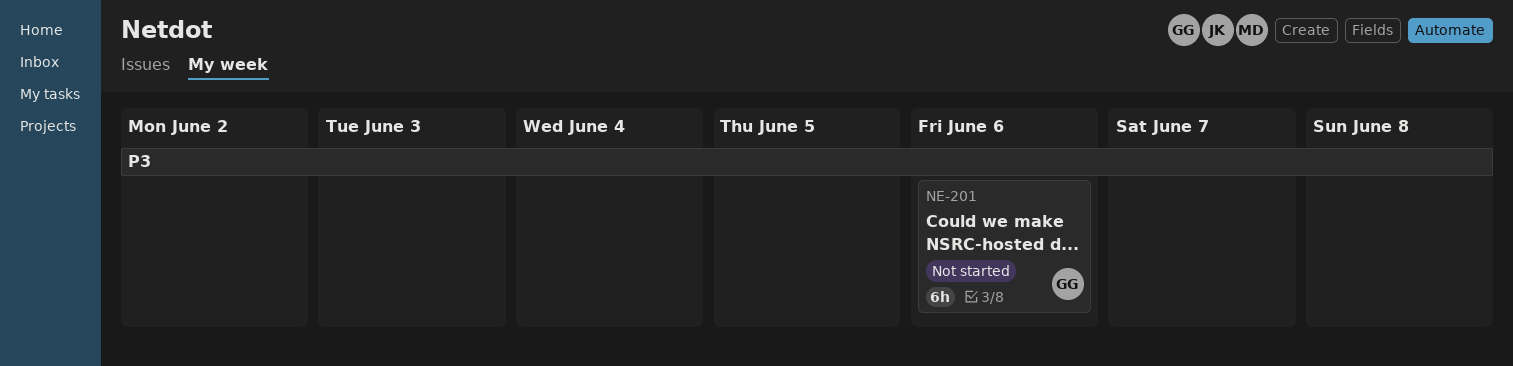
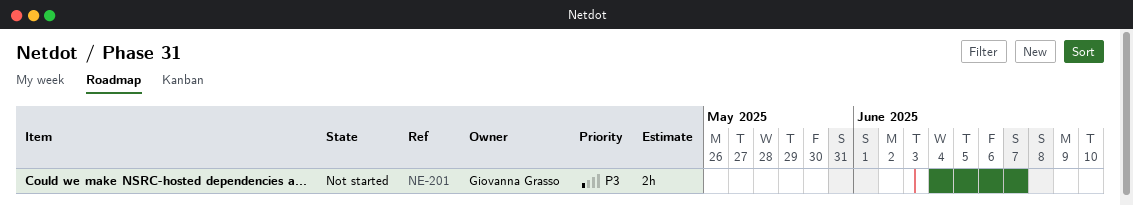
NE-201, estimate: 6h -> 2h
NE-201, due: Jun 6 -> Jun 7

